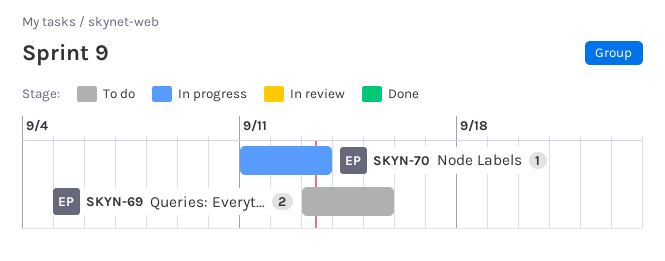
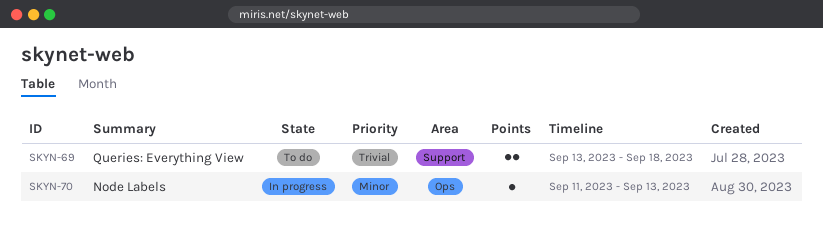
SKYN-69, due: Sep 15 -> Sep 18

